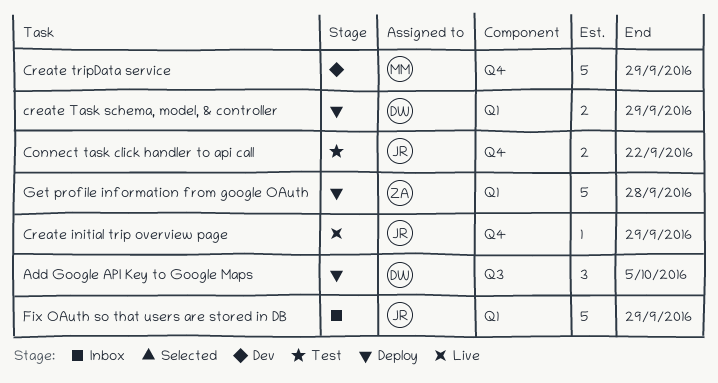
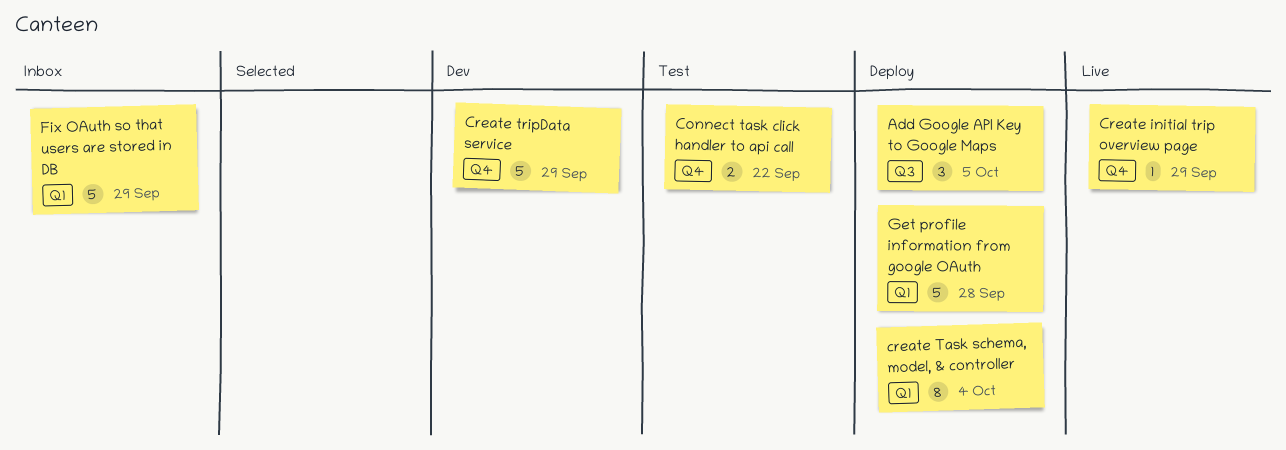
create Task schema, model, & controller, estimate: 2 -> 8
create Task schema, model, & controller, due: Sep 29 -> Oct 4

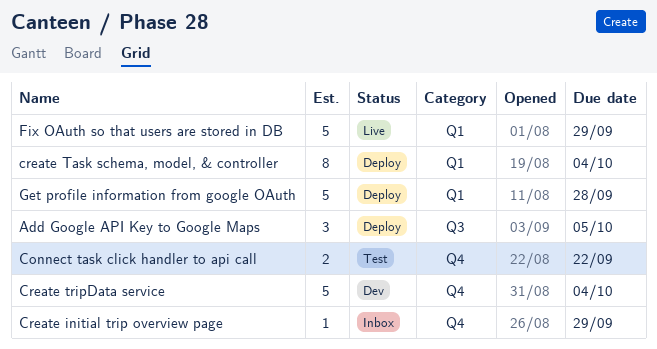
Create initial trip overview page, status: Live -> Inbox
Create tripData service, due: Sep 29 -> Oct 4
Fix OAuth so that users are stored in DB, status: Inbox -> Live

